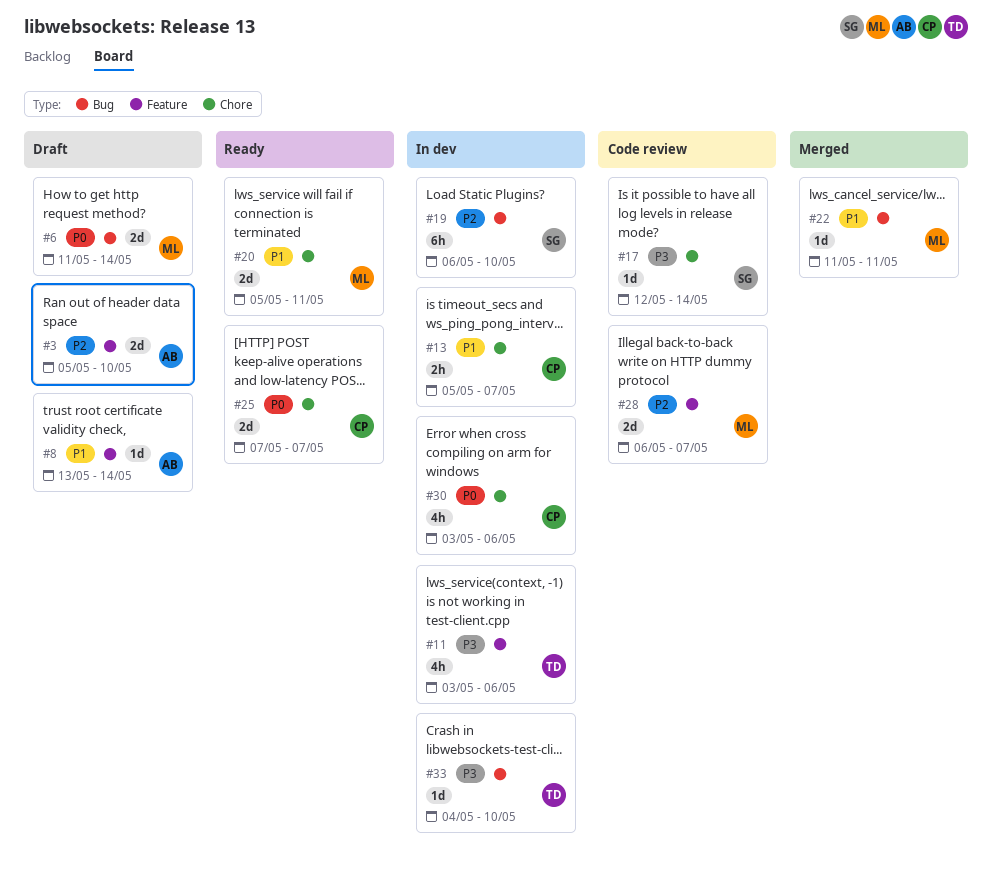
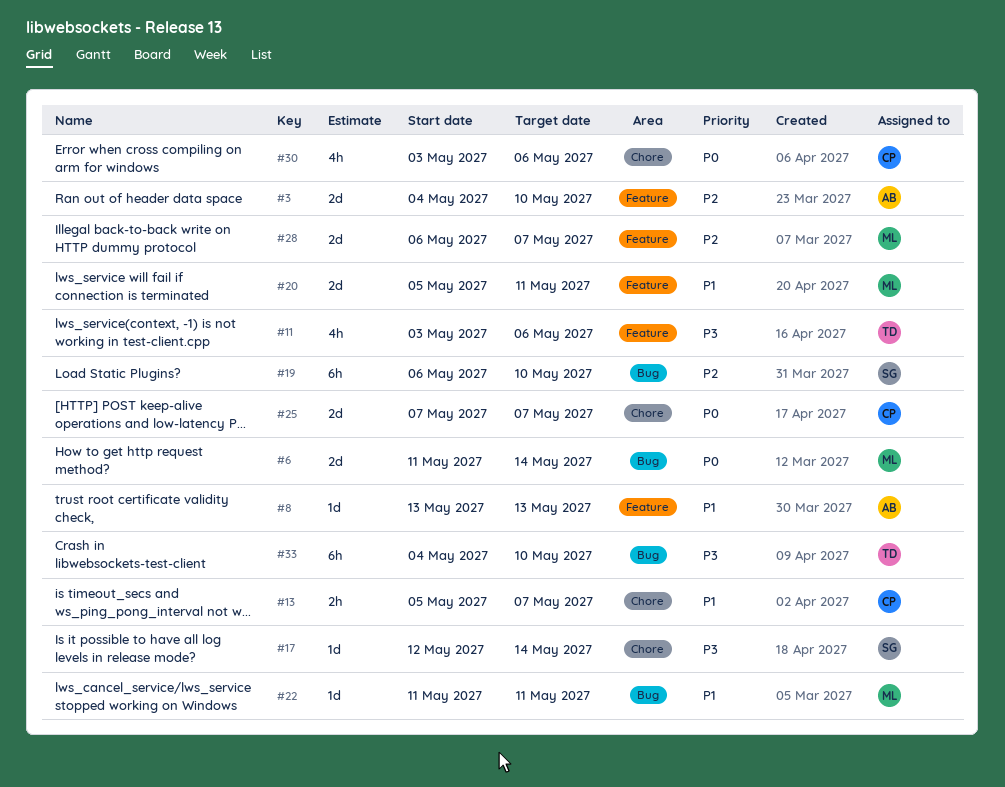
#3, start: May 5 -> May 4
#8, due: May 14 -> May 13
#20, label: Chore -> Feature
#33, estimate: 1d -> 6h

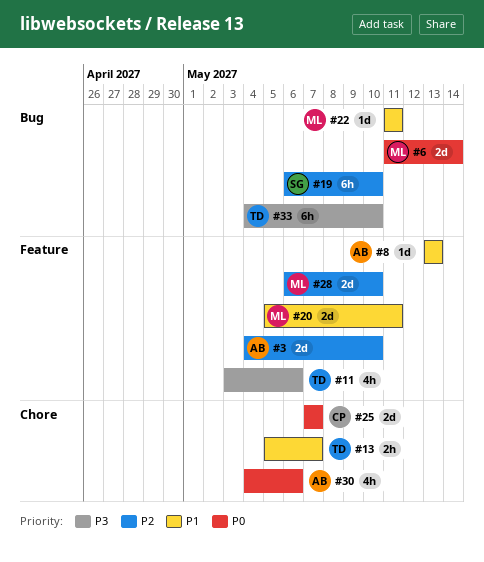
#13, owner: CP -> TD
#17: present -> none
#28, due: May 7 -> May 10
#30, owner: CP -> AB
#30, start: May 3 -> May 4

